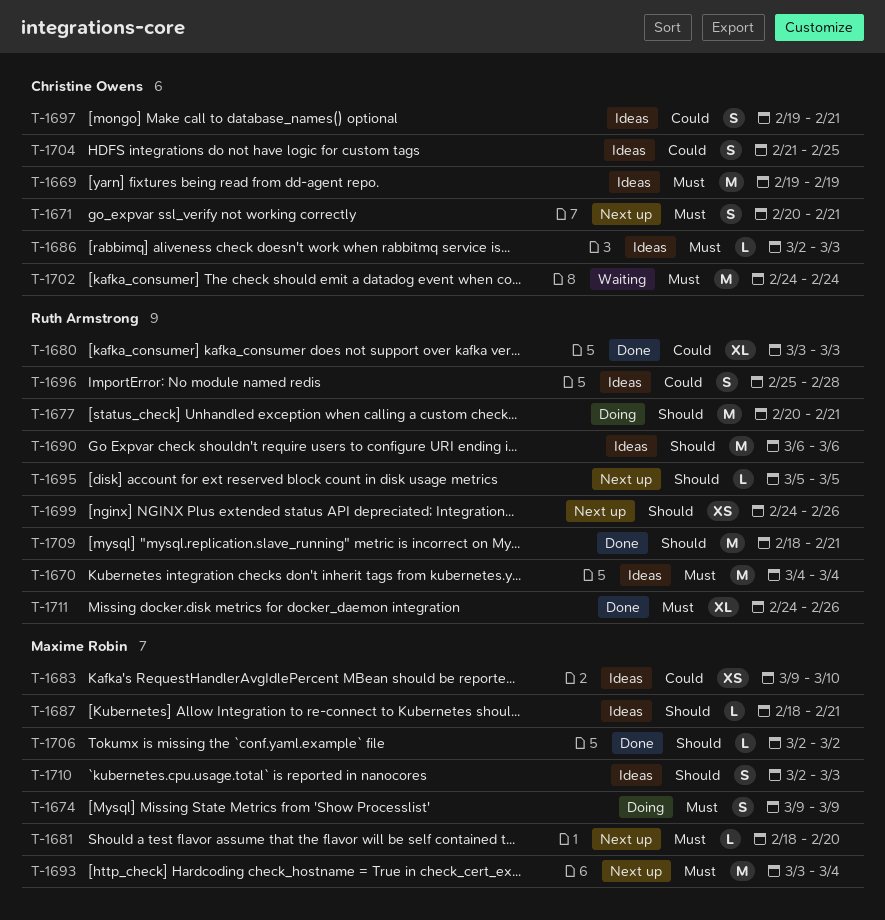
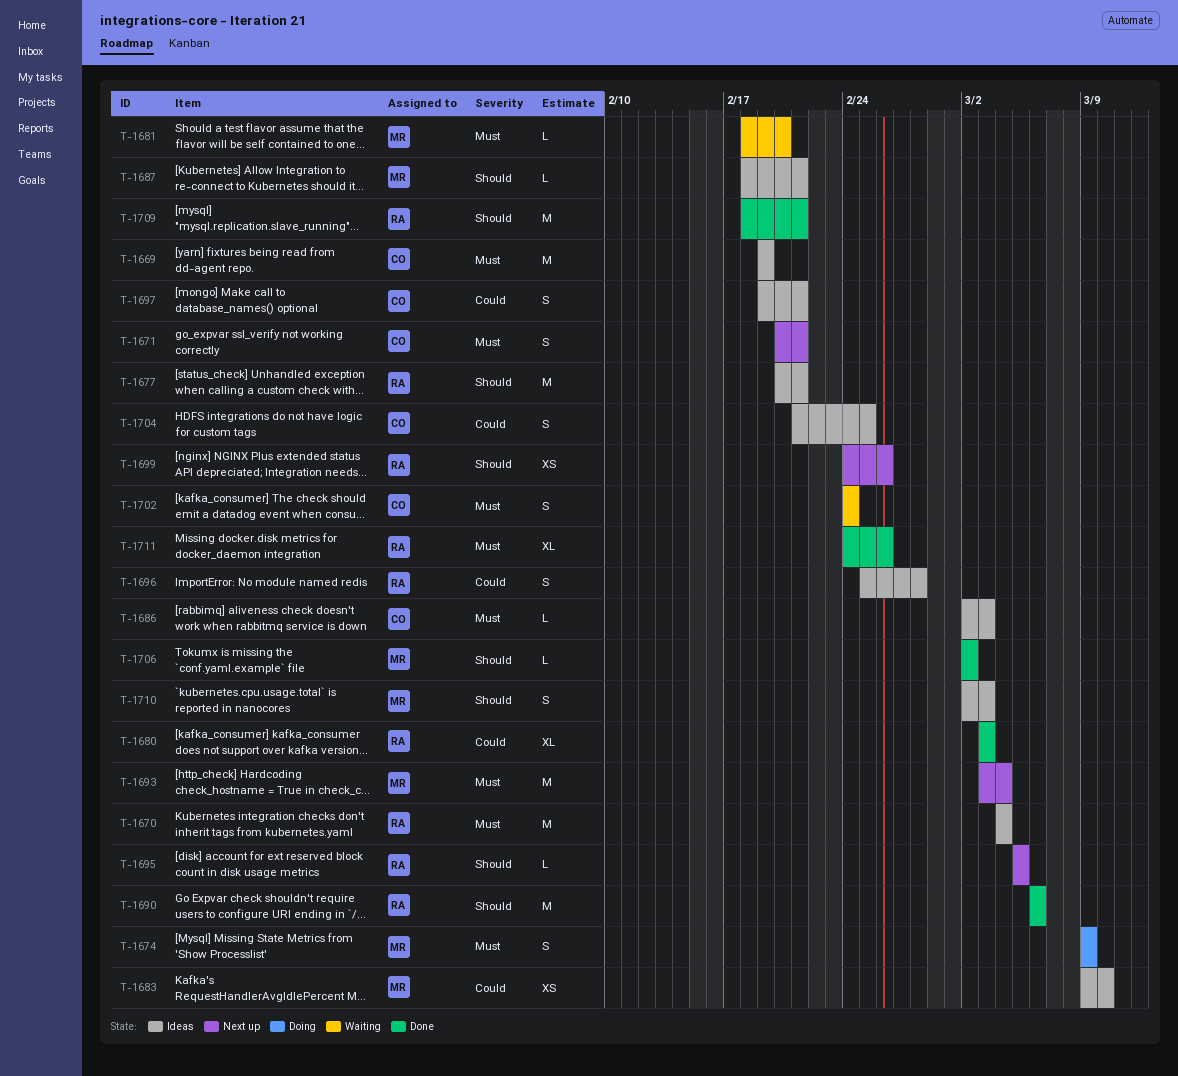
T-1677, status: Doing -> Ideas
T-1681, status: Next up -> Waiting
T-1690, status: Ideas -> Done
T-1702, estimate: M -> S

